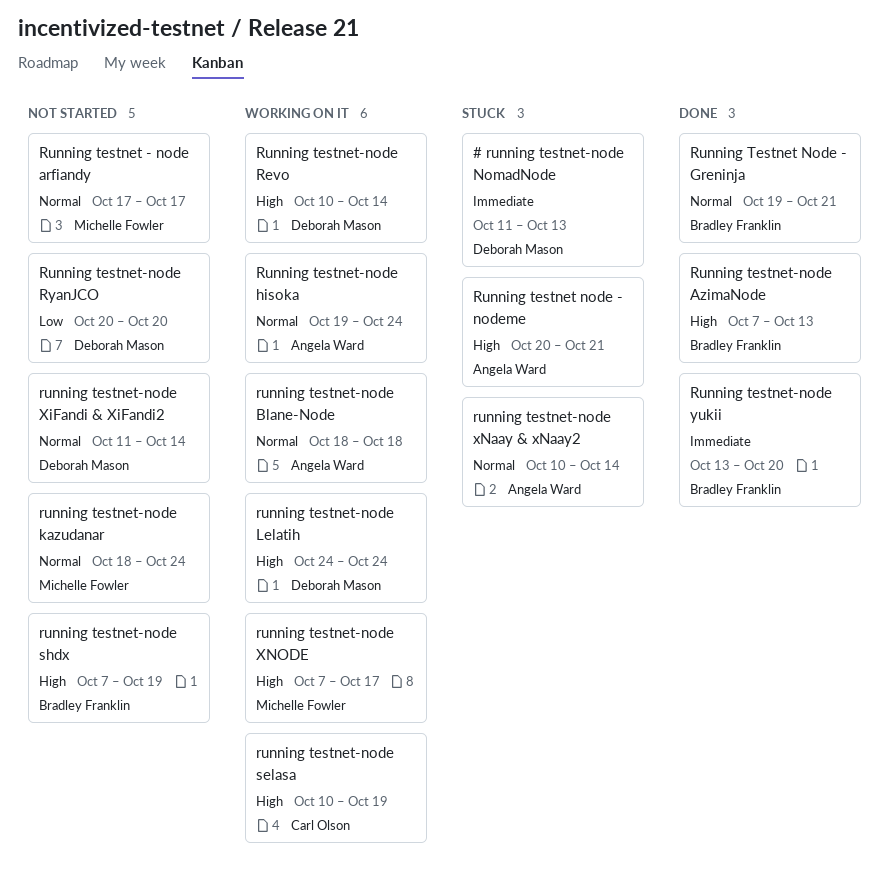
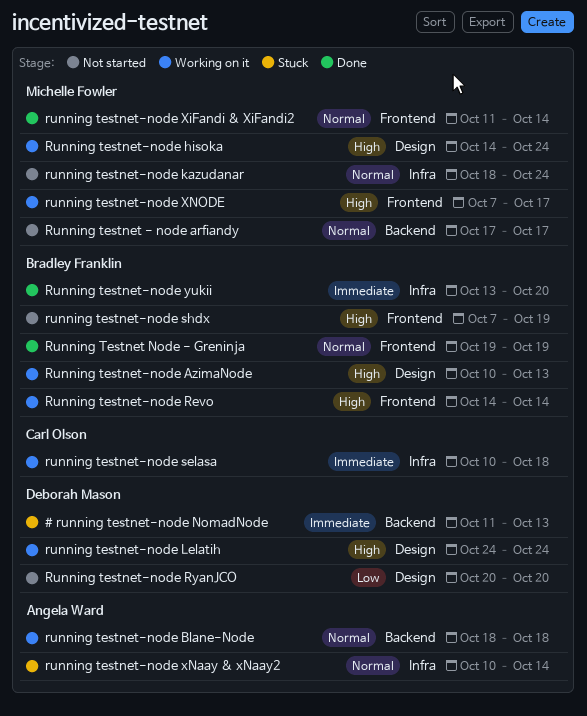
Running Testnet Node - Greninja, due: Oct 21 -> Oct 19
Running testnet node - nodeme: present -> none
Running testnet-node AzimaNode, status: Done -> Working on it
Running testnet-node AzimaNode, start: Oct 7 -> Oct 10
Running testnet-node hisoka, owner: Angela Ward -> Michelle Fowler
Running testnet-node hisoka, priority: Normal -> High
Running testnet-node hisoka, start: Oct 19 -> Oct 14
Running testnet-node Revo, owner: Deborah Mason -> Bradley Franklin
Running testnet-node Revo, start: Oct 10 -> Oct 14
running testnet-node selasa, priority: High -> Immediate
running testnet-node selasa, due: Oct 19 -> Oct 18
running testnet-node XiFandi & XiFandi2, status: Not started -> Done
running testnet-node XiFandi & XiFandi2, owner: Deborah Mason -> Michelle Fowler

